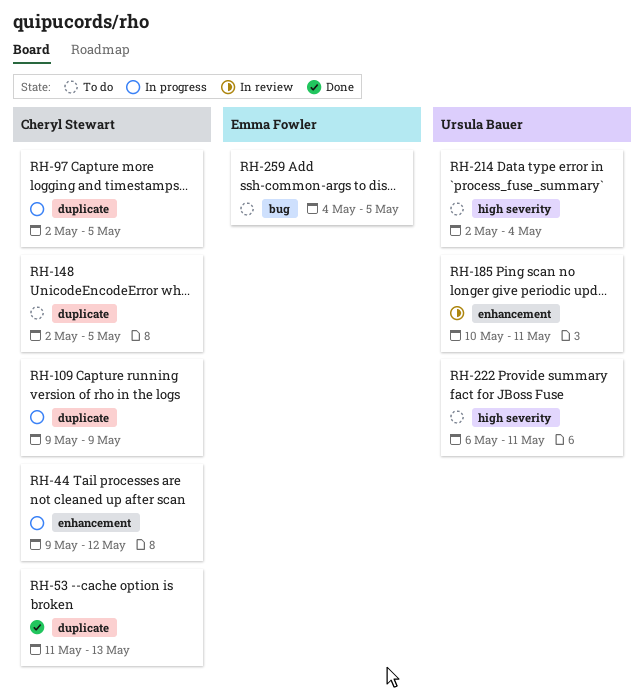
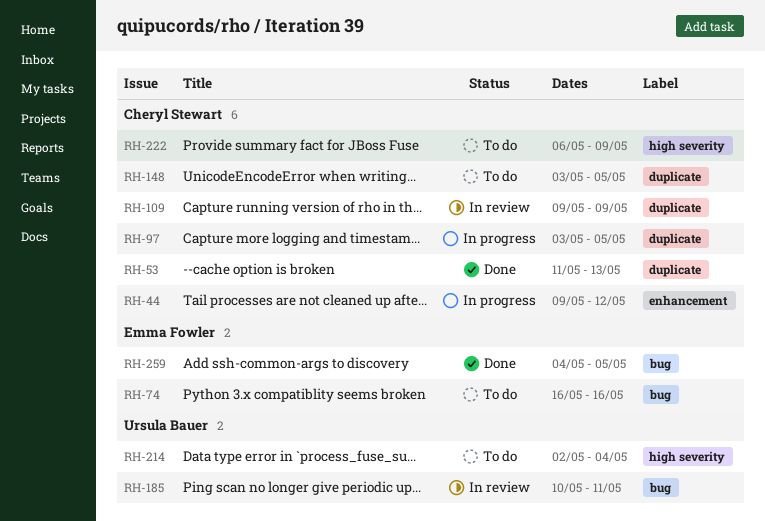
RH-74: none -> present
RH-97, start: May 2 -> May 3
RH-109, status: In progress -> In review
RH-148, start: May 2 -> May 3
RH-185, label: enhancement -> bug
RH-222, owner: Ursula Bauer -> Cheryl Stewart
RH-222, due: May 11 -> May 9
RH-259, status: To do -> Done

